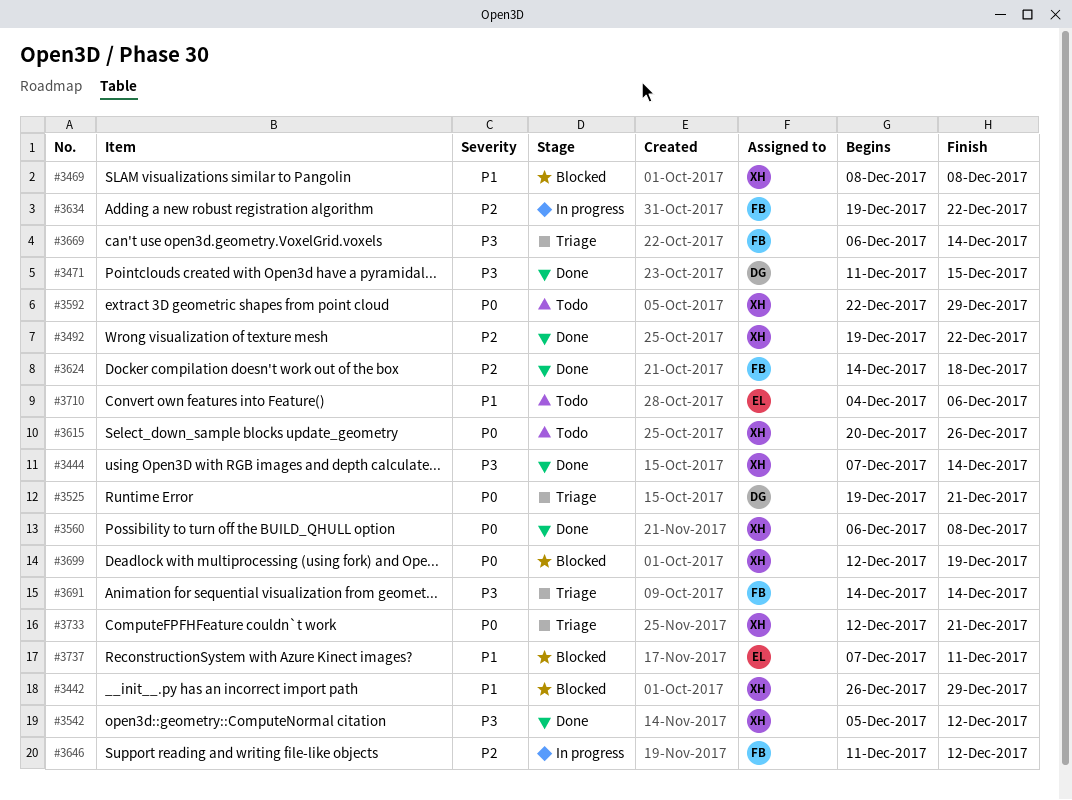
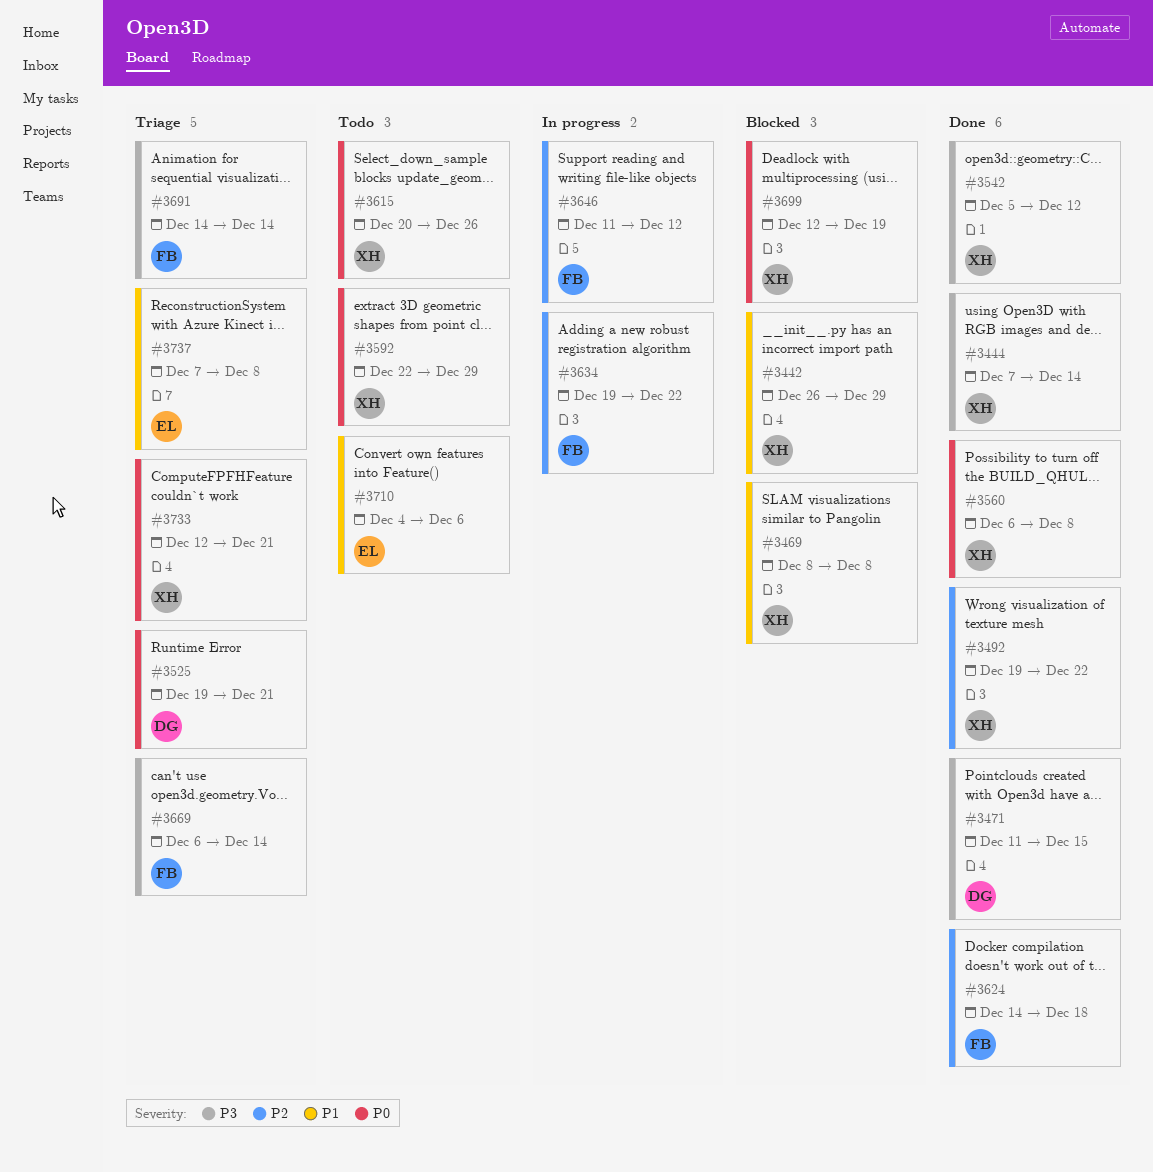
#3737, status: Blocked -> Triage
#3737, due: Dec 11 -> Dec 8

